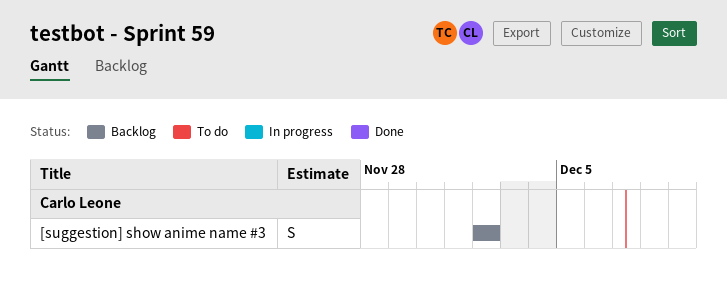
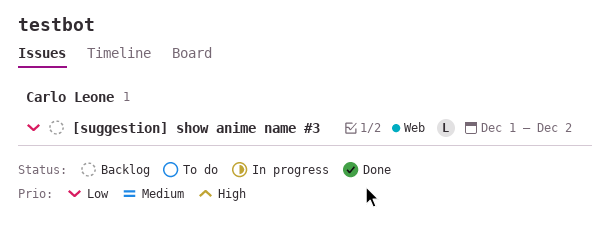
[suggestion] show anime name #3, estimate: S -> L
[suggestion] show anime name #3, start: Dec 2 -> Dec 1

